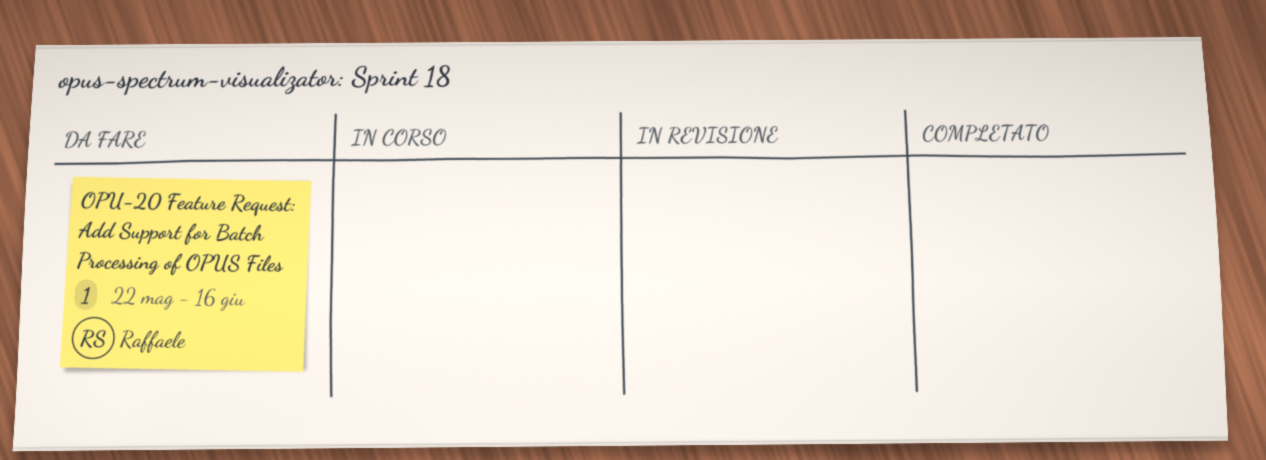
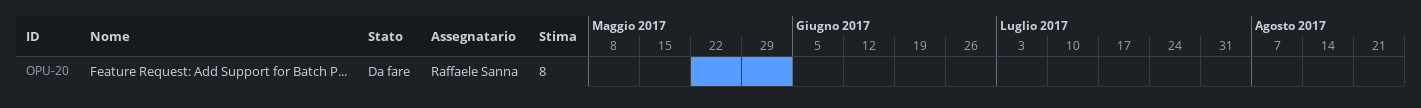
OPU-20, estimate: 1 -> 8
OPU-20, due: Jun 16 -> Jun 2

